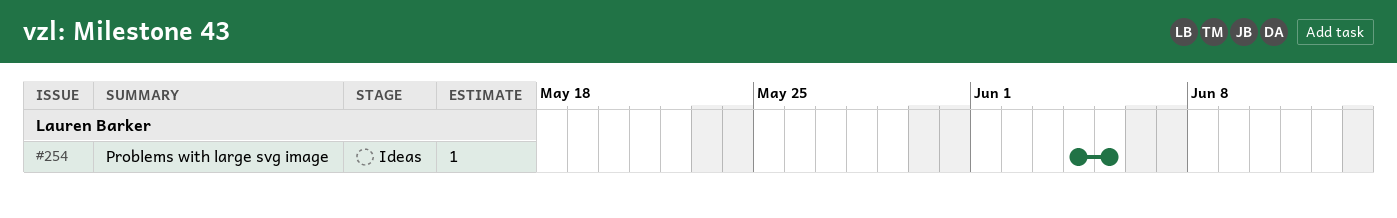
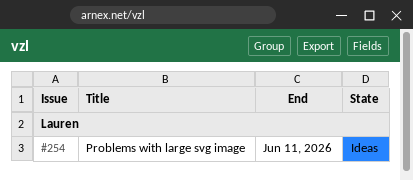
#254, due: Jun 5 -> Jun 11

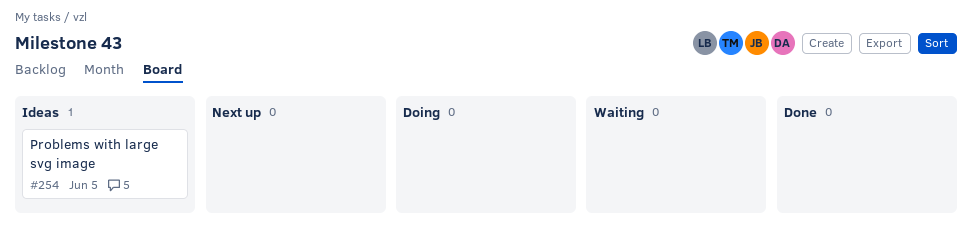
#254, due: Jun 11 -> Jun 5

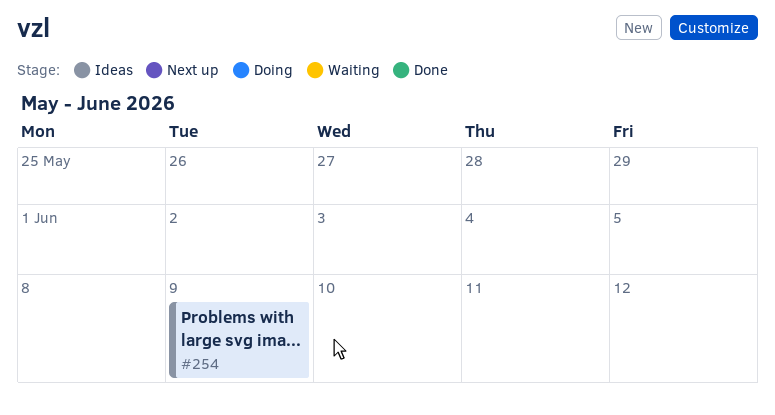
#254, due: Jun 5 -> Jun 9

